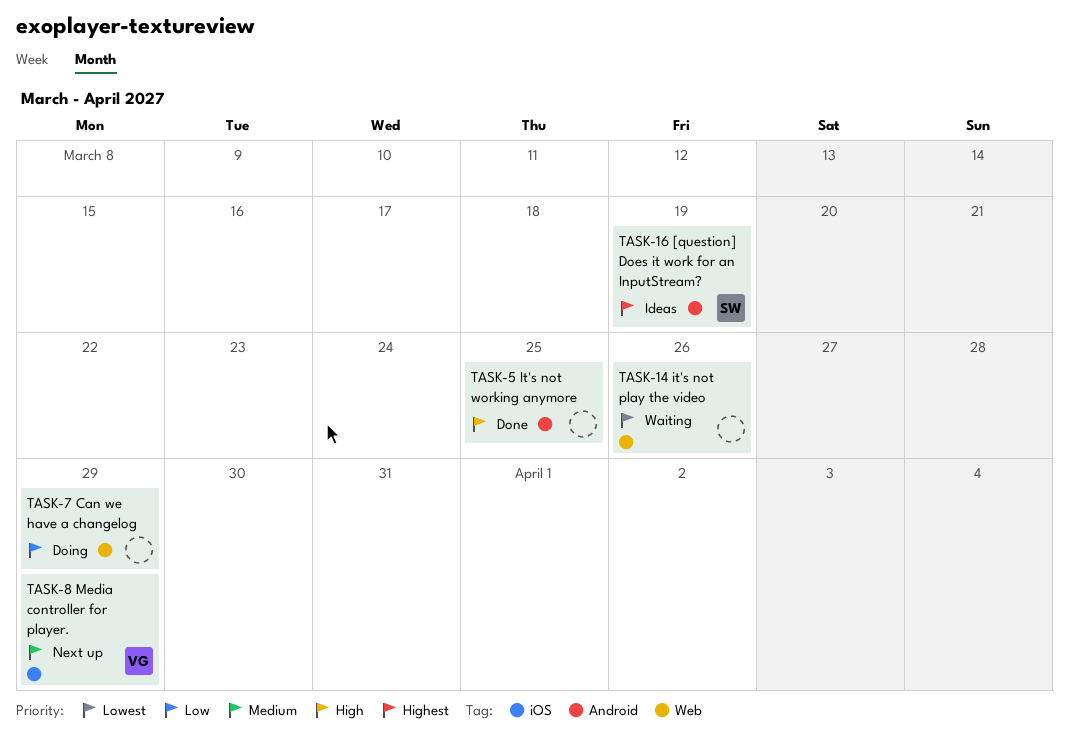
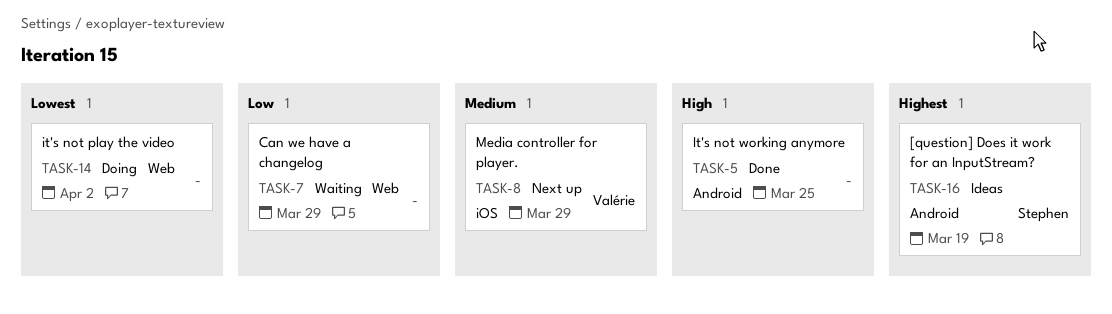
TASK-7, status: Doing -> Waiting
TASK-14, status: Waiting -> Doing
TASK-14, due: Mar 26 -> Apr 2

